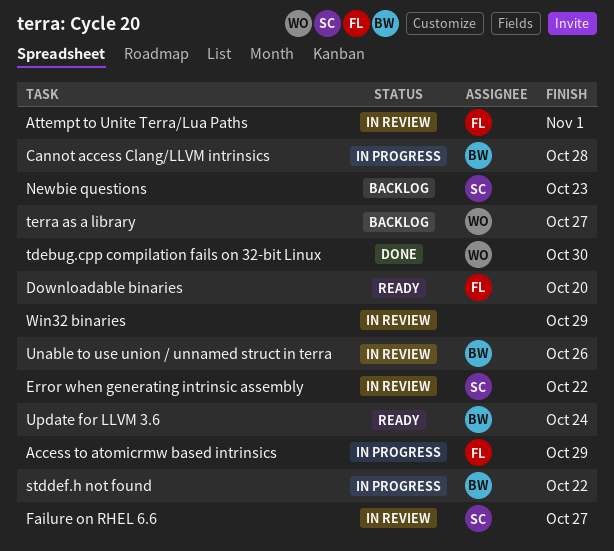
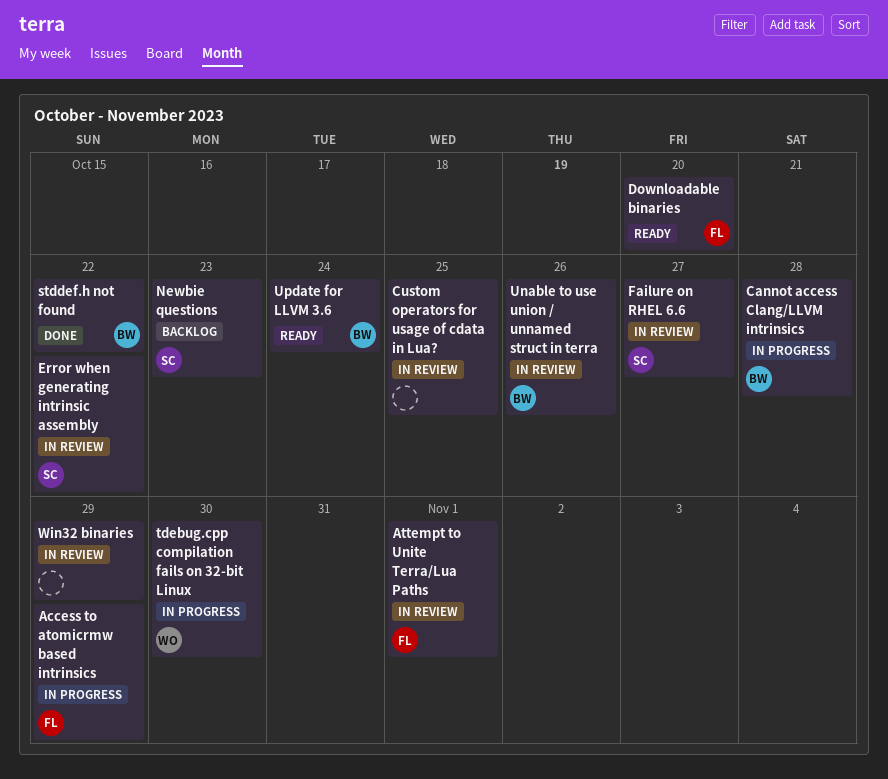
Custom operators for usage of cdata in Lua?: none -> present
stddef.h not found, status: In progress -> Done
tdebug.cpp compilation fails on 32-bit Linux, status: Done -> In progress
terra as a library: present -> none

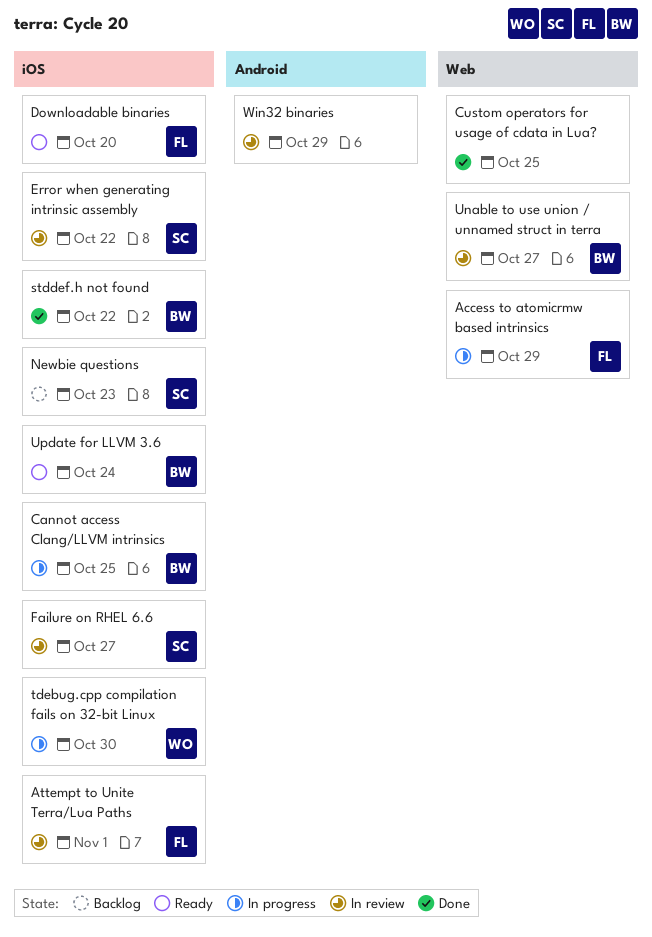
Cannot access Clang/LLVM intrinsics, due: Oct 28 -> Oct 25
Custom operators for usage of cdata in Lua?, status: In review -> Done
Unable to use union / unnamed struct in terra, due: Oct 26 -> Oct 27

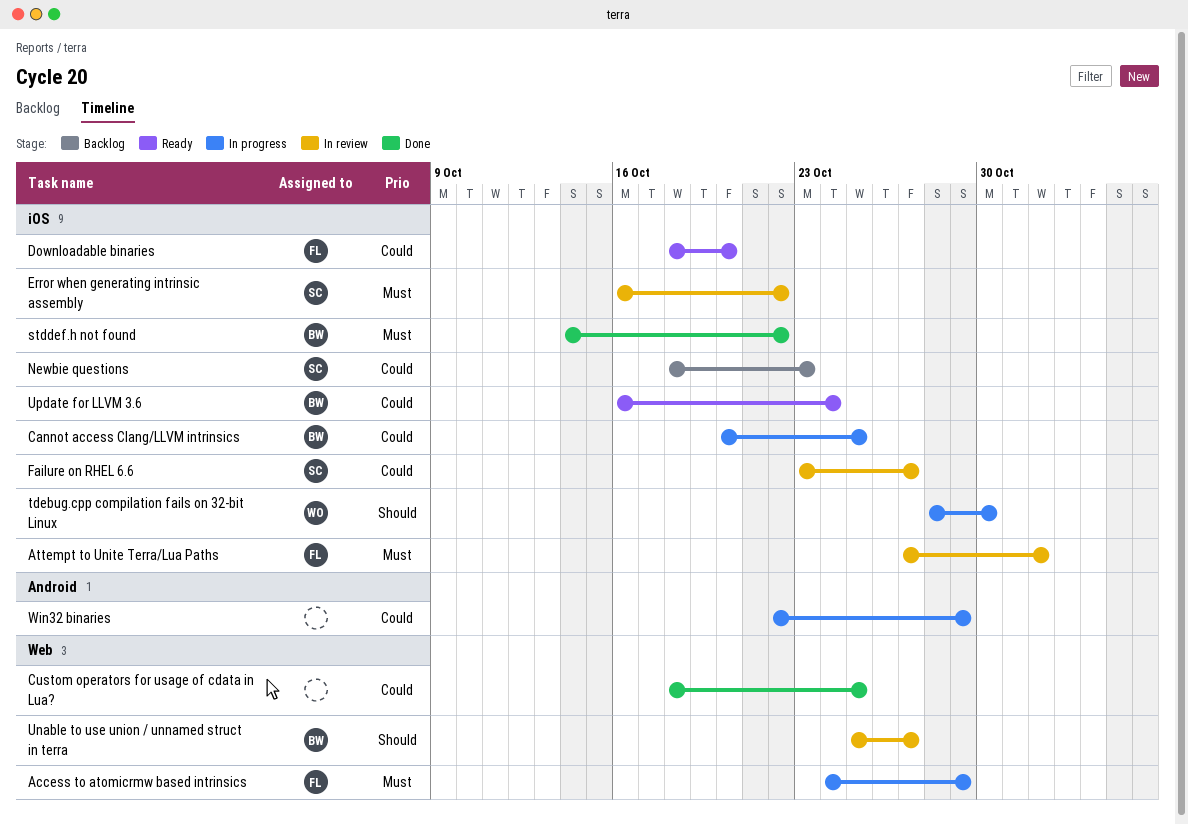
Win32 binaries, status: In review -> In progress

